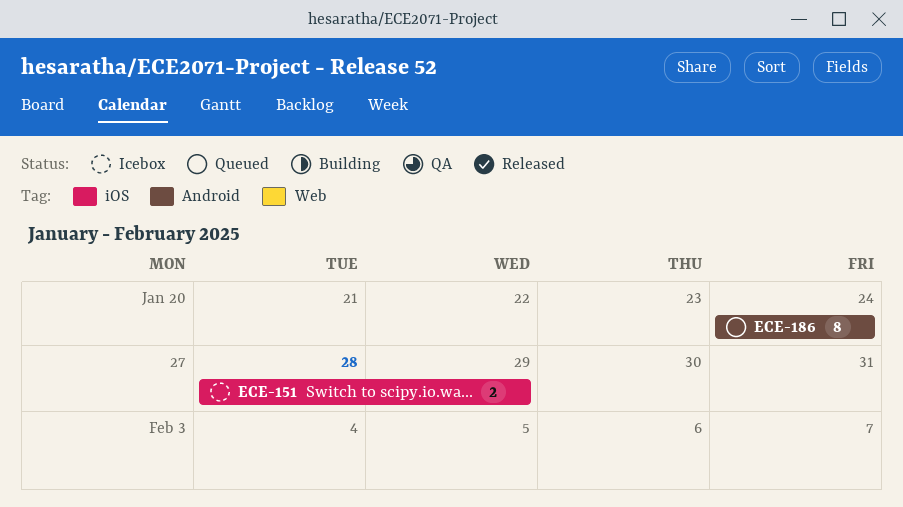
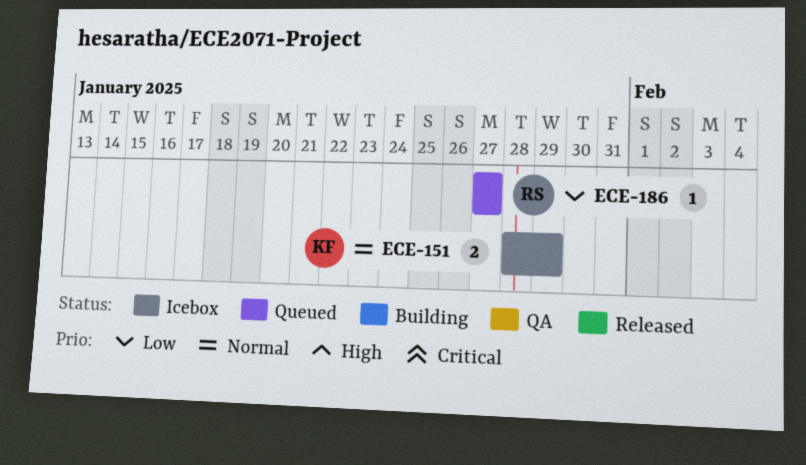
ECE-186, estimate: 8 -> 1
ECE-186, start: Jan 24 -> Jan 27
ECE-186, due: Jan 24 -> Jan 27

